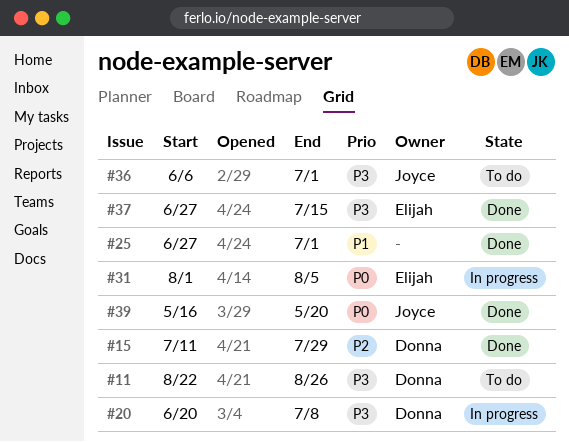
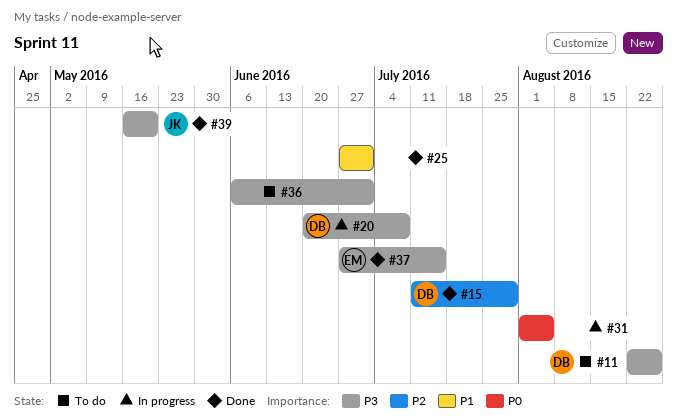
#31, owner: Elijah -> none
#36, owner: Joyce -> none
#39, priority: P0 -> P3

